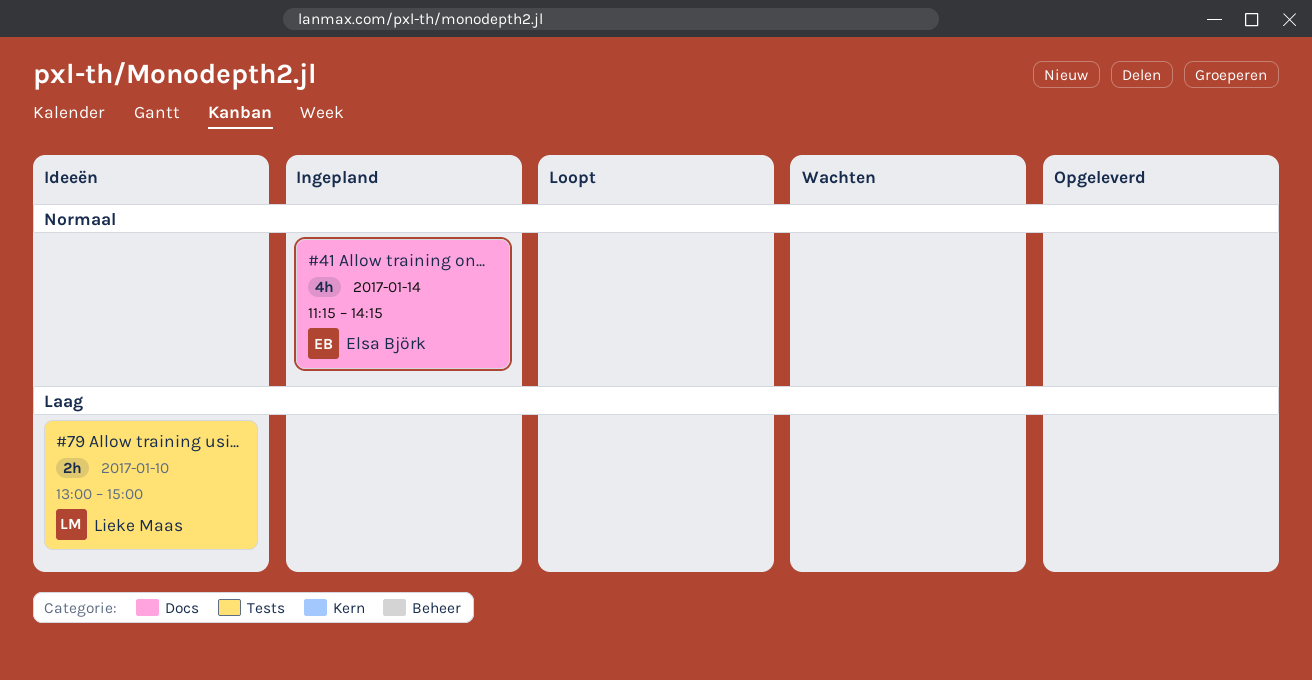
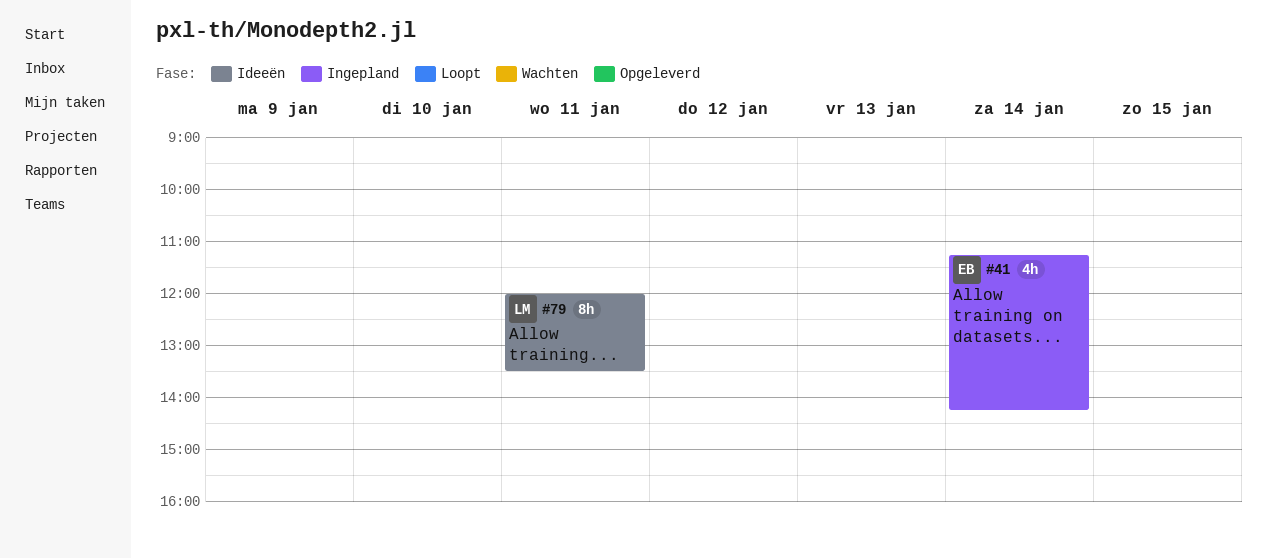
#79, estimate: 2h -> 8h
#79, day: Jan 10 -> Jan 11
#79, begins: 13:00 -> 12:00
#79, ends: 15:00 -> 13:30

